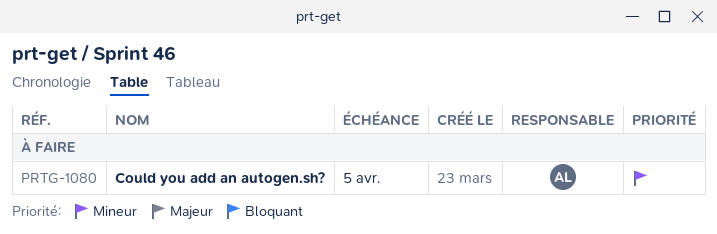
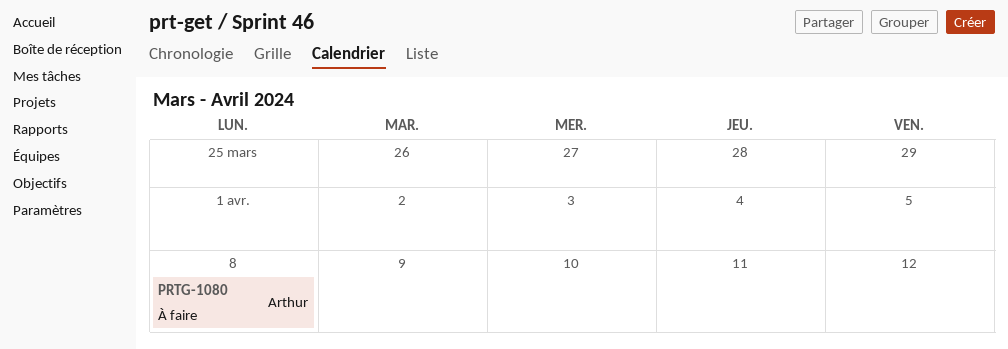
PRTG-1080, due: Apr 5 -> Apr 8

